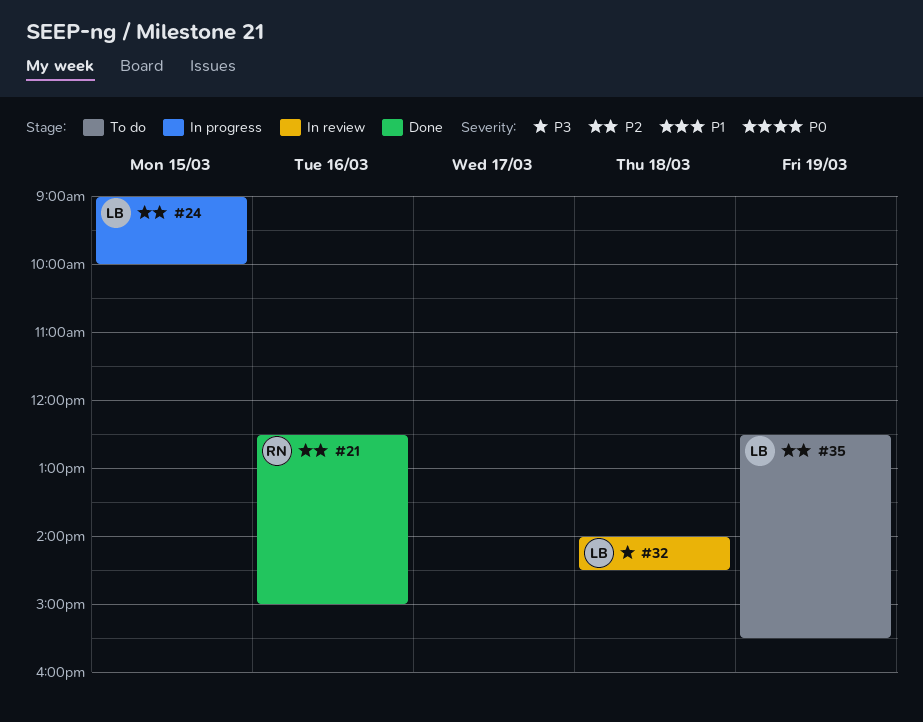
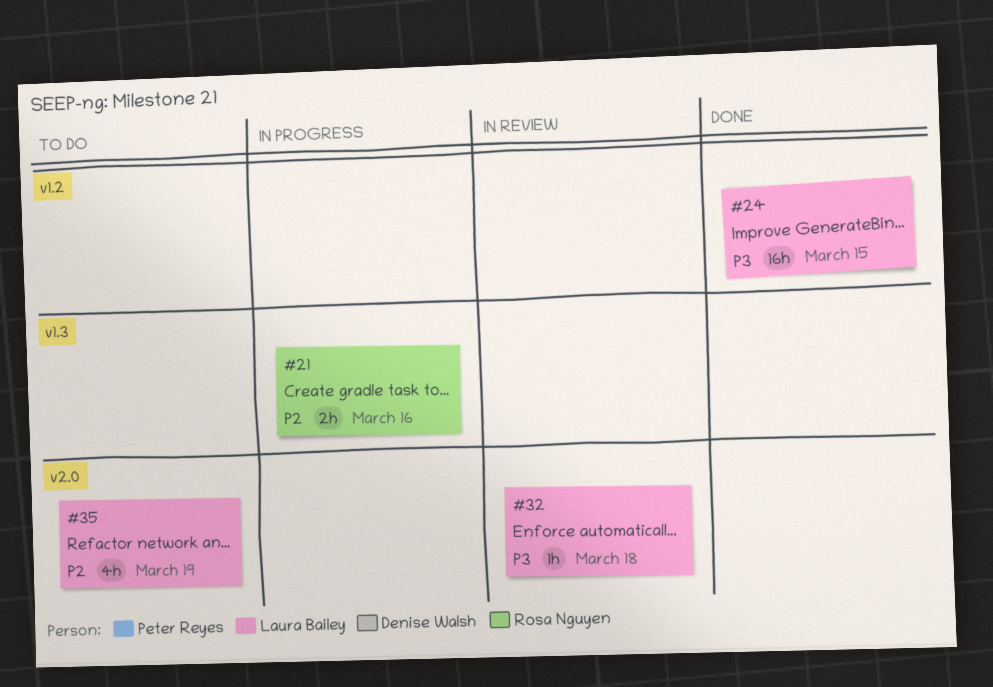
#21, status: Done -> In progress
#24, status: In progress -> Done
#24, priority: P2 -> P3

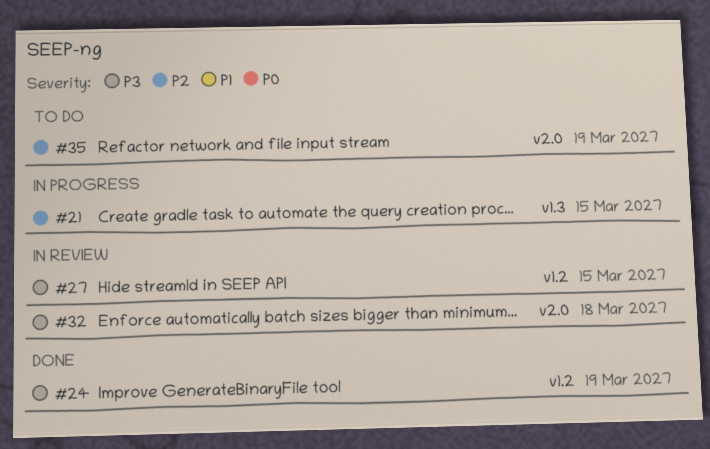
#21, day: Mar 16 -> Mar 15
#24, day: Mar 15 -> Mar 19
#27: none -> present

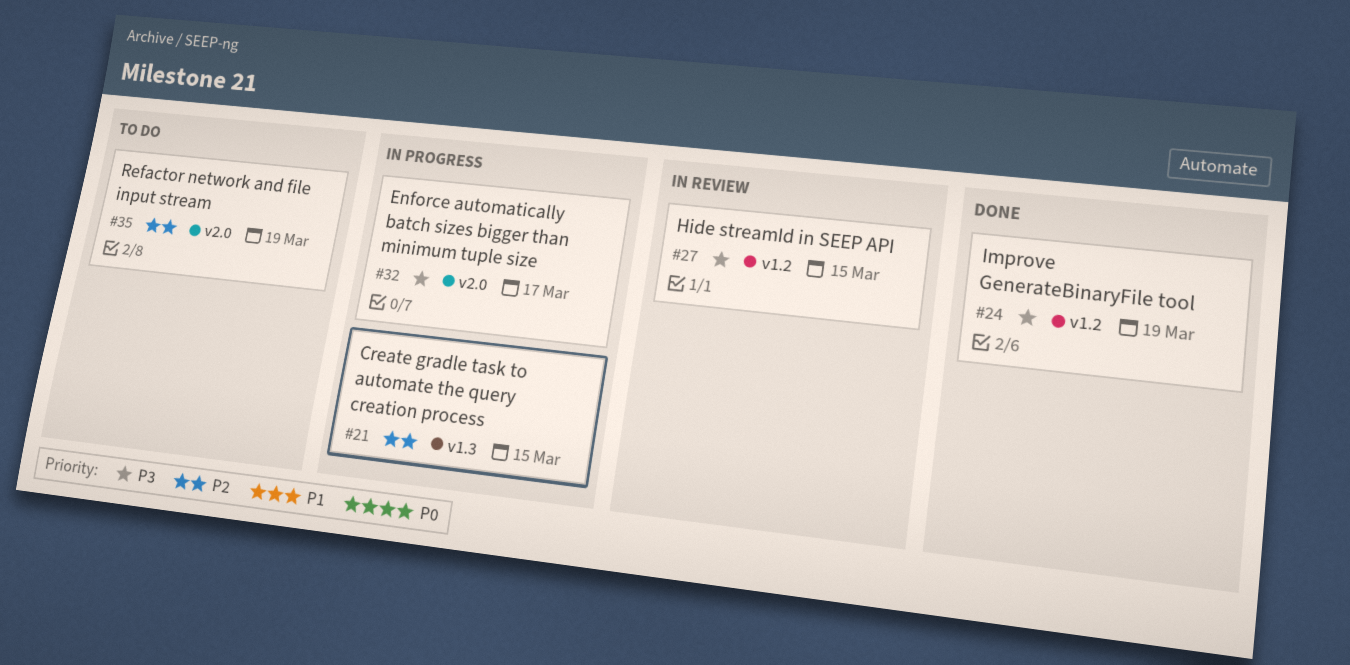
#32, status: In review -> In progress
#32, day: Mar 18 -> Mar 17

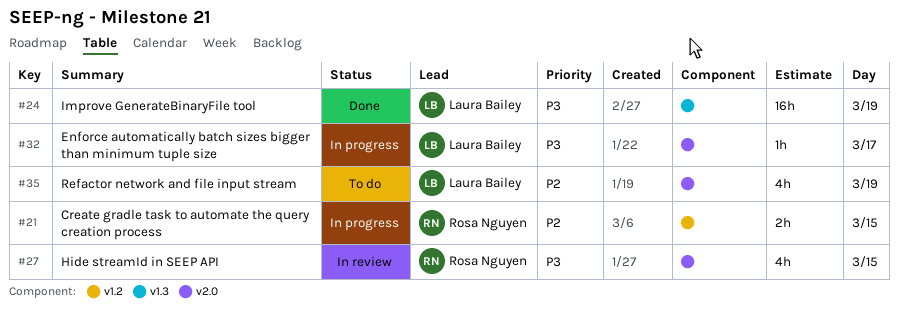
#21, label: v1.3 -> v1.2
#24, label: v1.2 -> v1.3
#27, label: v1.2 -> v2.0

